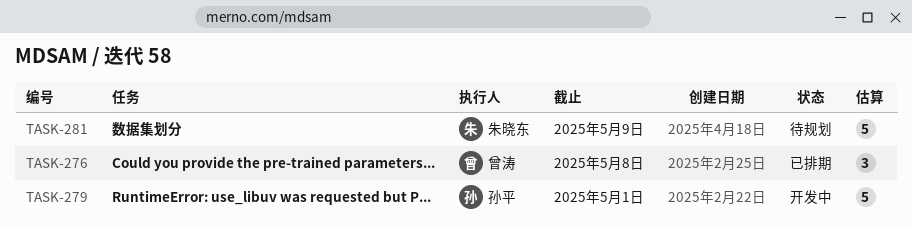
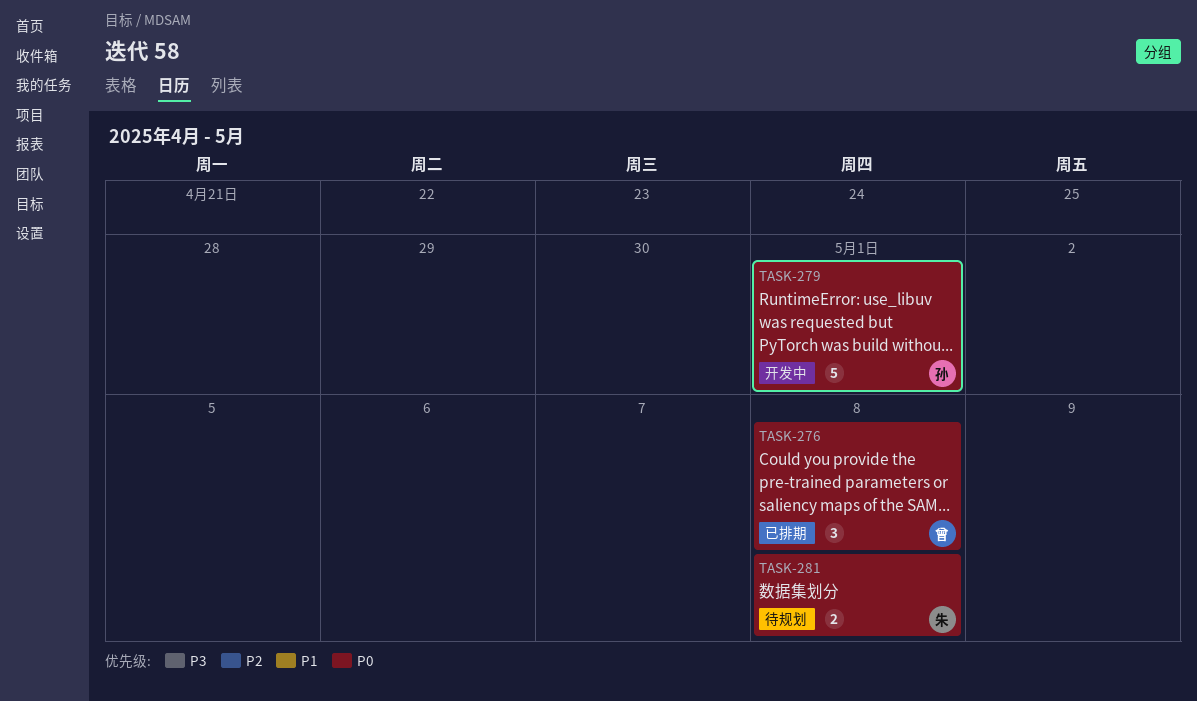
TASK-281, estimate: 5 -> 2
TASK-281, due: May 9 -> May 8

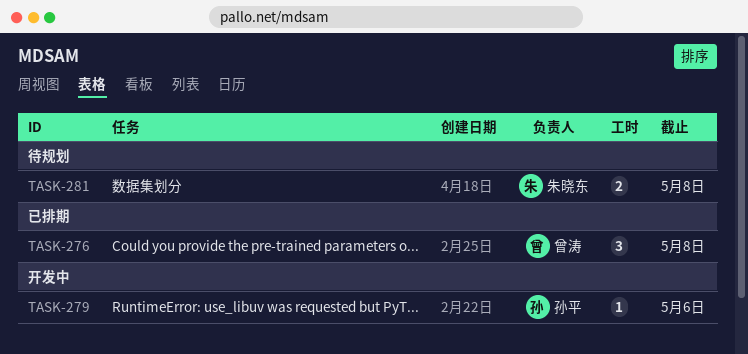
TASK-279, estimate: 5 -> 1
TASK-279, due: May 1 -> May 6

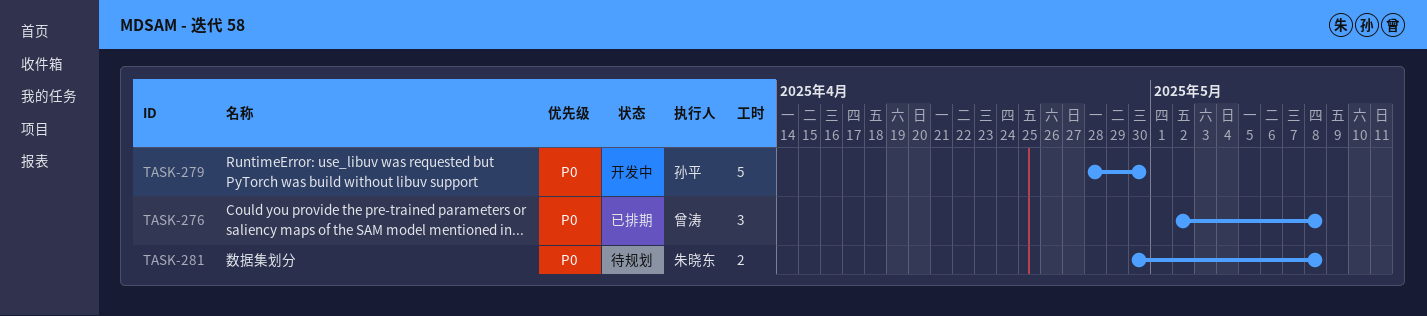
TASK-279, estimate: 1 -> 5
TASK-279, due: May 6 -> Apr 30

